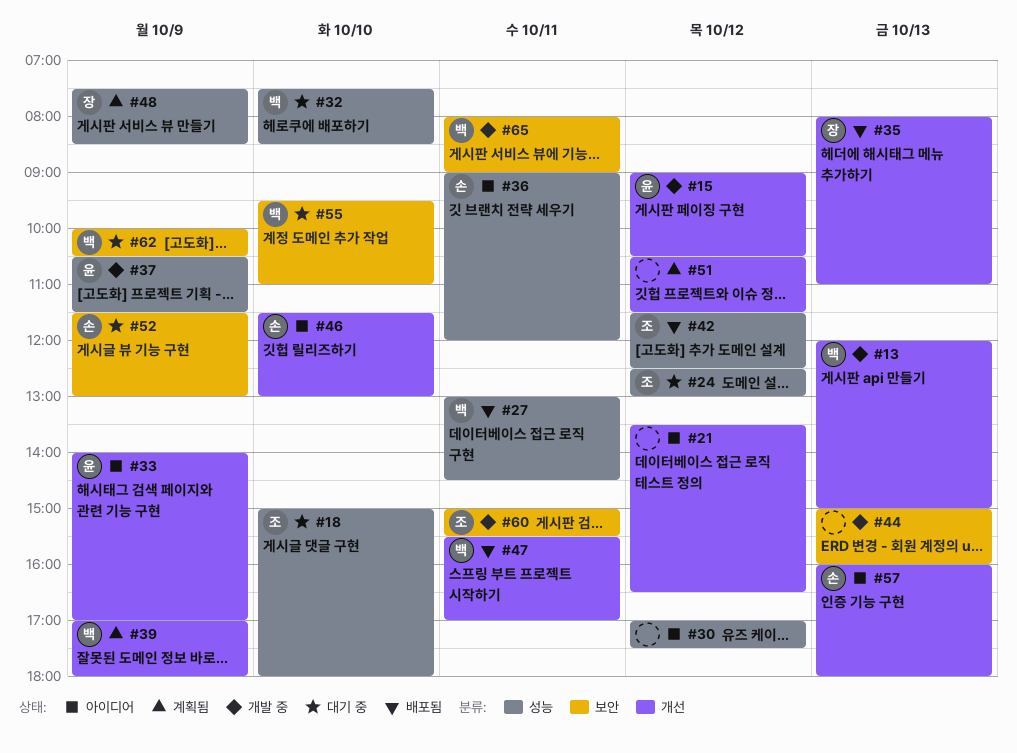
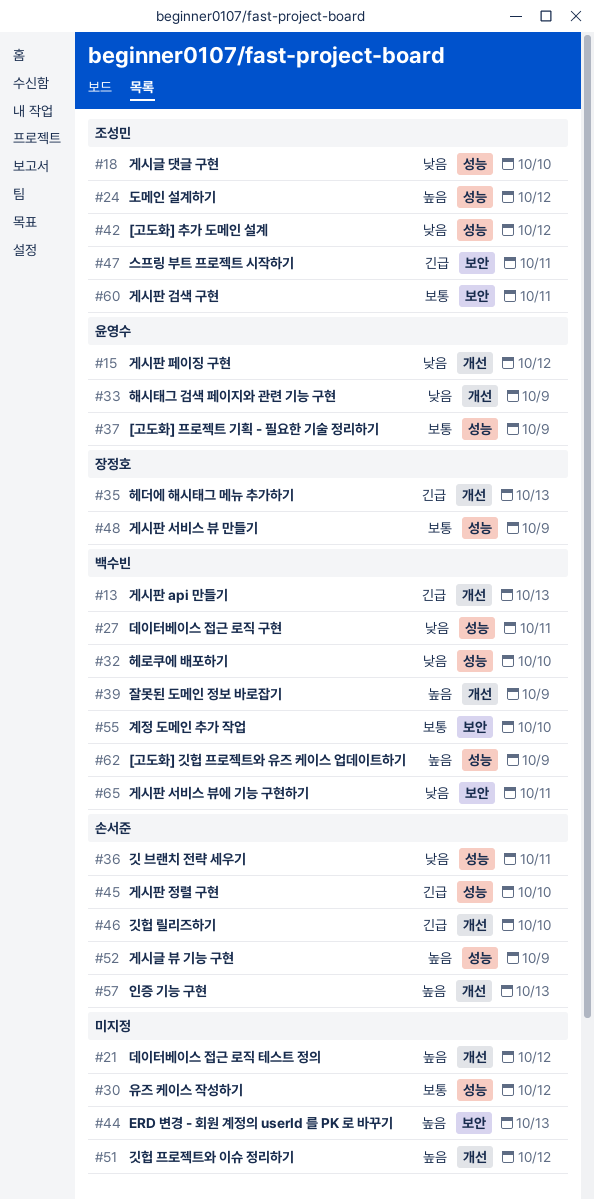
#45: none -> present
#47, owner: 백수빈 -> 조성민
#47, label: 개선 -> 보안
#52, label: 보안 -> 성능
#62, label: 보안 -> 성능

